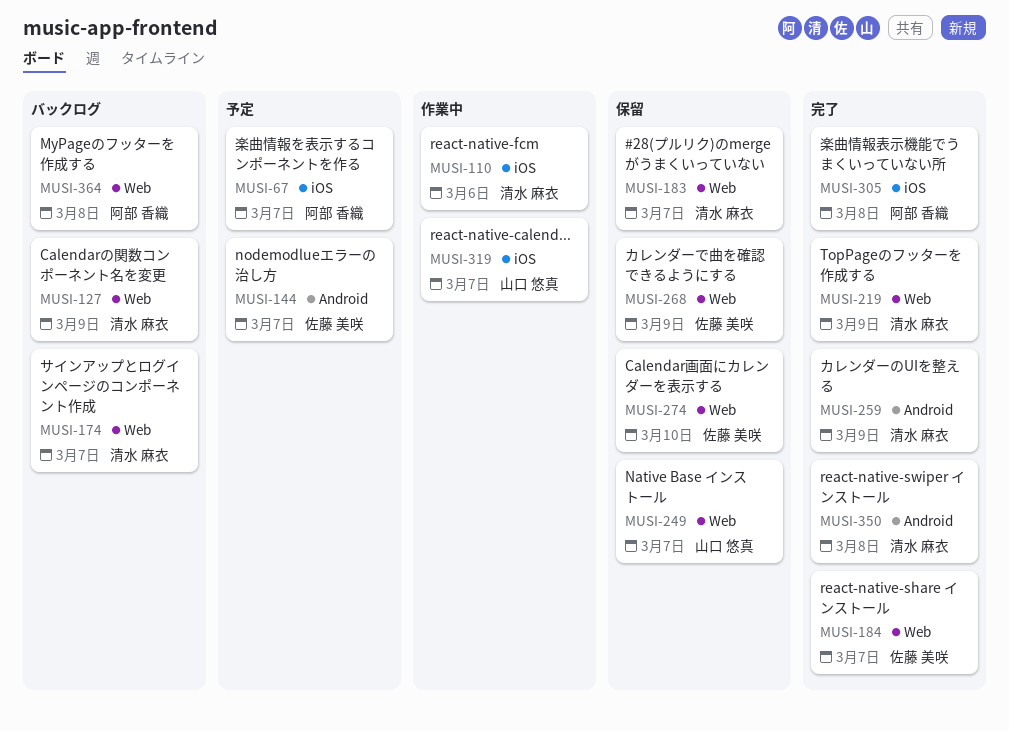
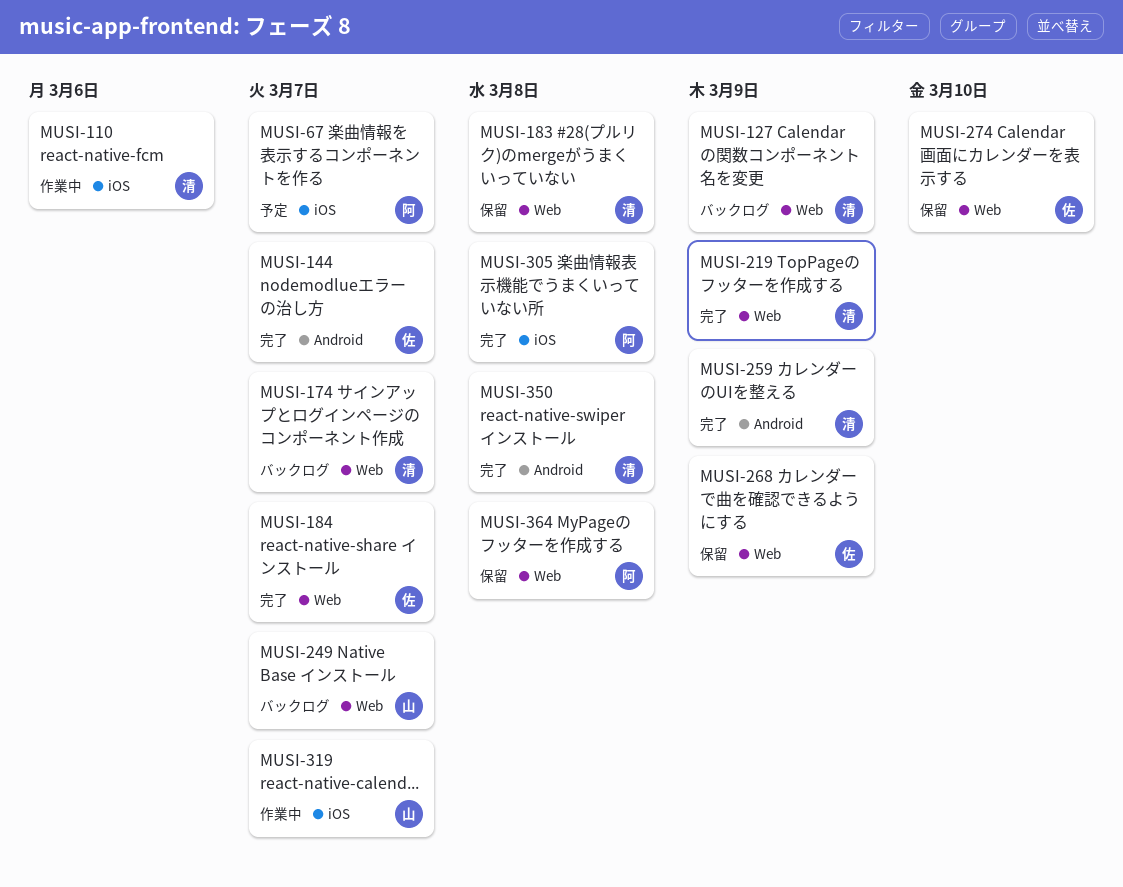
MUSI-144, status: 予定 -> 完了
MUSI-183, due: Mar 7 -> Mar 8
MUSI-249, status: 保留 -> バックログ
MUSI-364, status: バックログ -> 保留

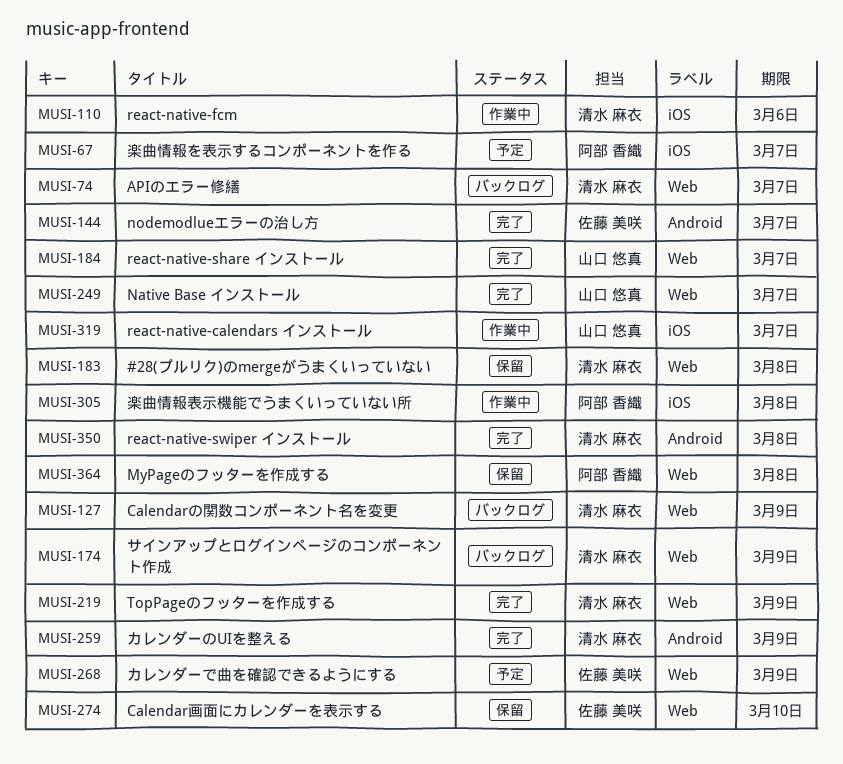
MUSI-74: none -> present
MUSI-174, due: Mar 7 -> Mar 9
MUSI-184, owner: 佐藤 美咲 -> 山口 悠真
MUSI-249, status: バックログ -> 完了
MUSI-268, status: 保留 -> 予定
MUSI-305, status: 完了 -> 作業中

